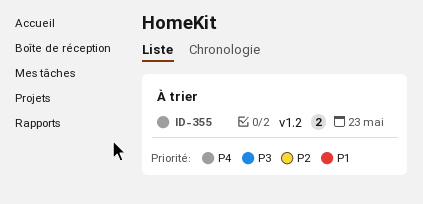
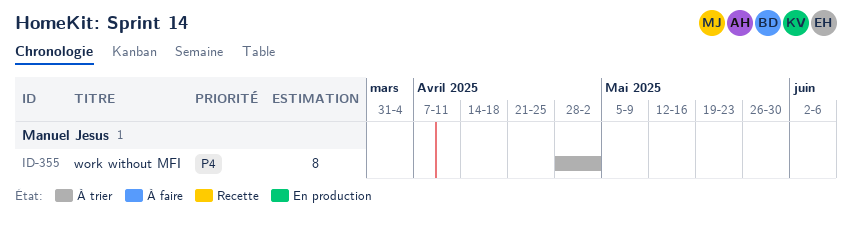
ID-355, estimate: 2 -> 8
ID-355, due: May 23 -> May 2

